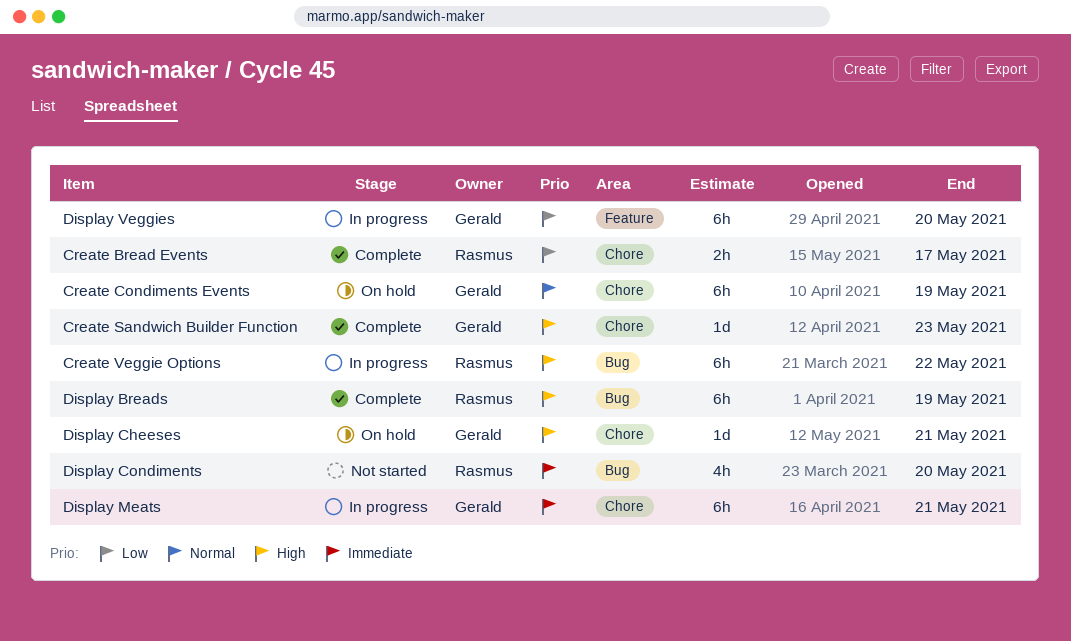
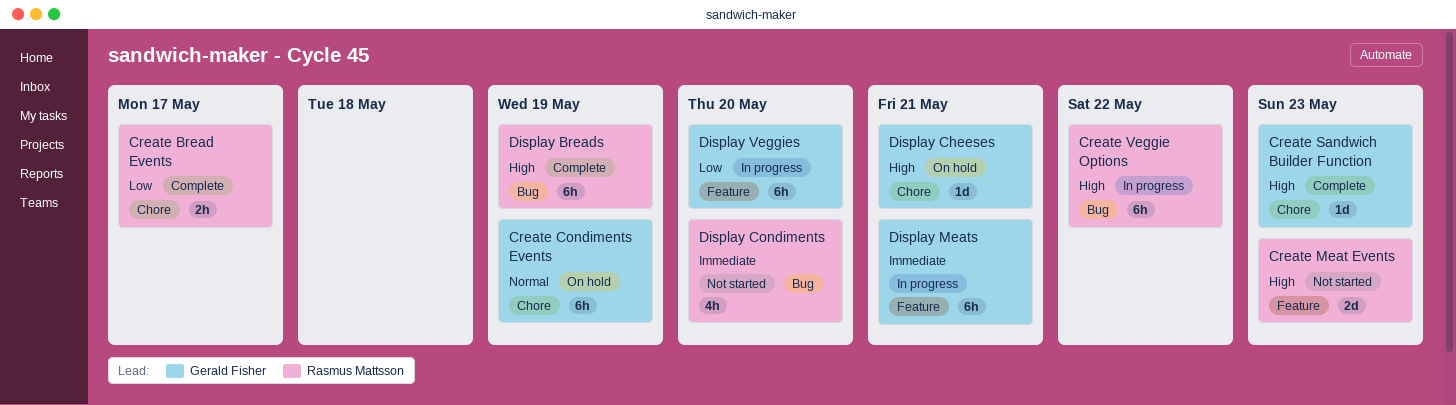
Create Meat Events: none -> present
Display Meats, label: Chore -> Feature

